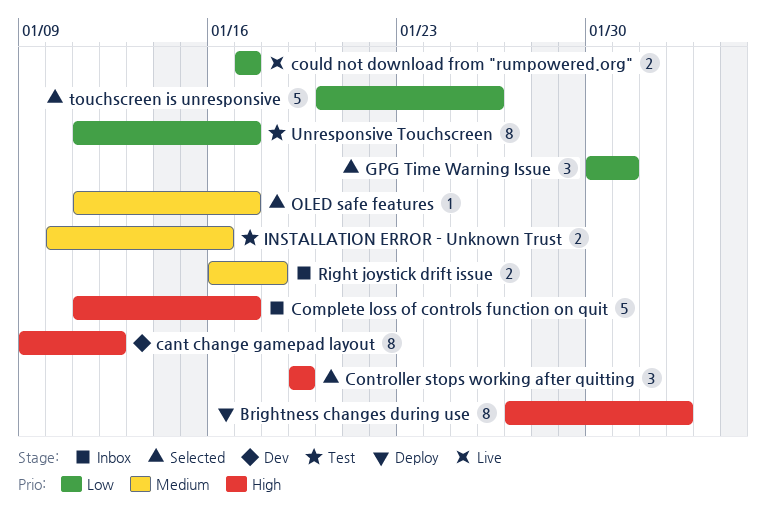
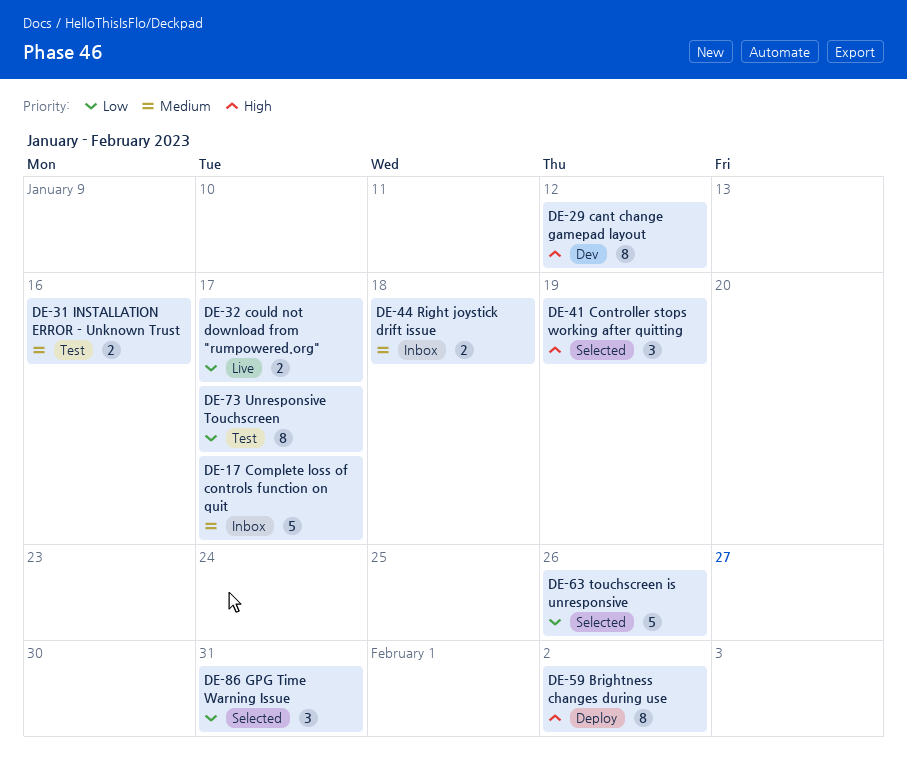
Complete loss of controls function on quit, priority: High -> Medium
OLED safe features: present -> none

